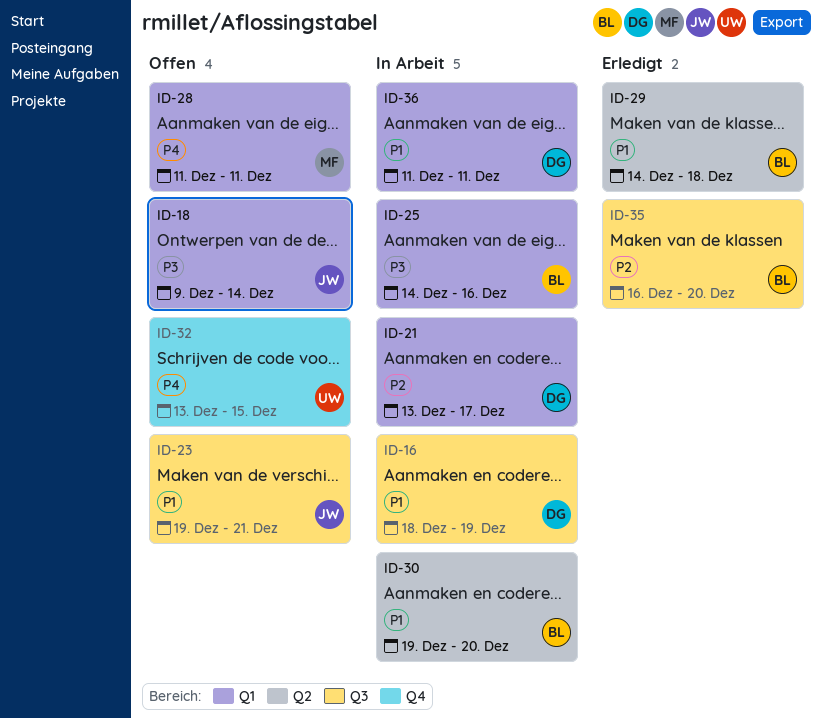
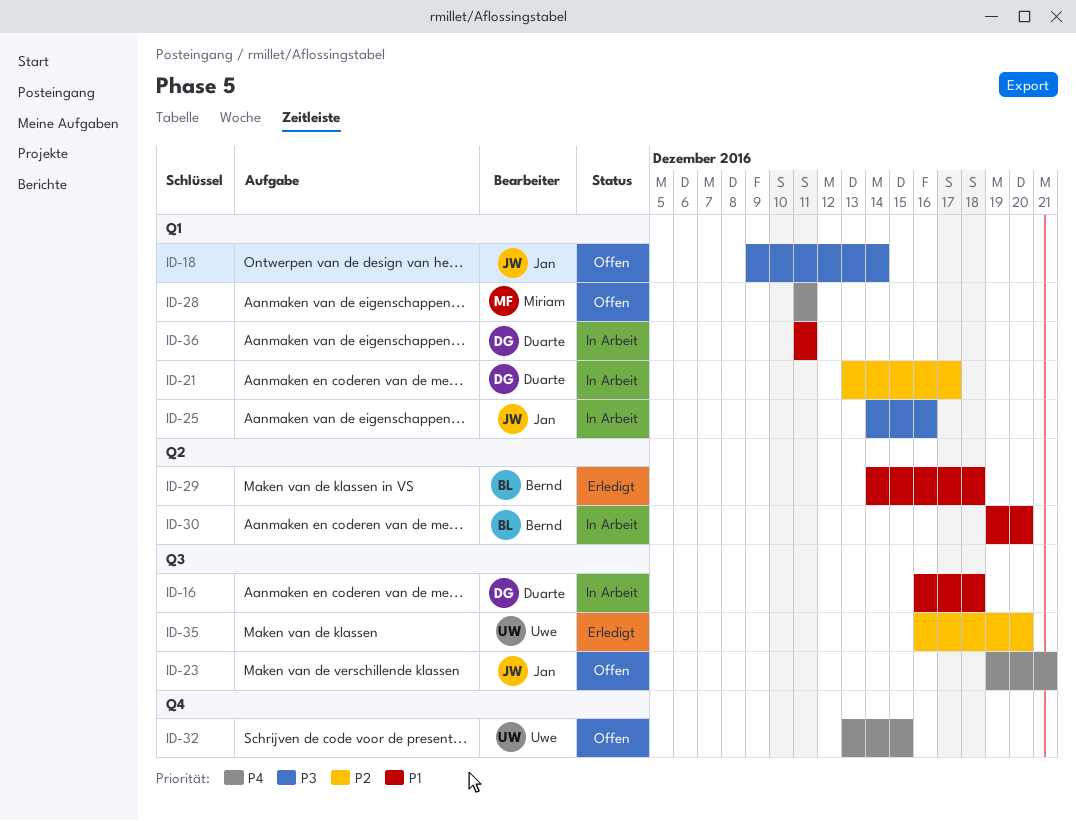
ID-16, start: Dec 18 -> Dec 16
ID-16, due: Dec 19 -> Dec 18
ID-23, priority: P1 -> P4
ID-25, owner: Bernd -> Jan
ID-35, owner: Bernd -> Uwe

